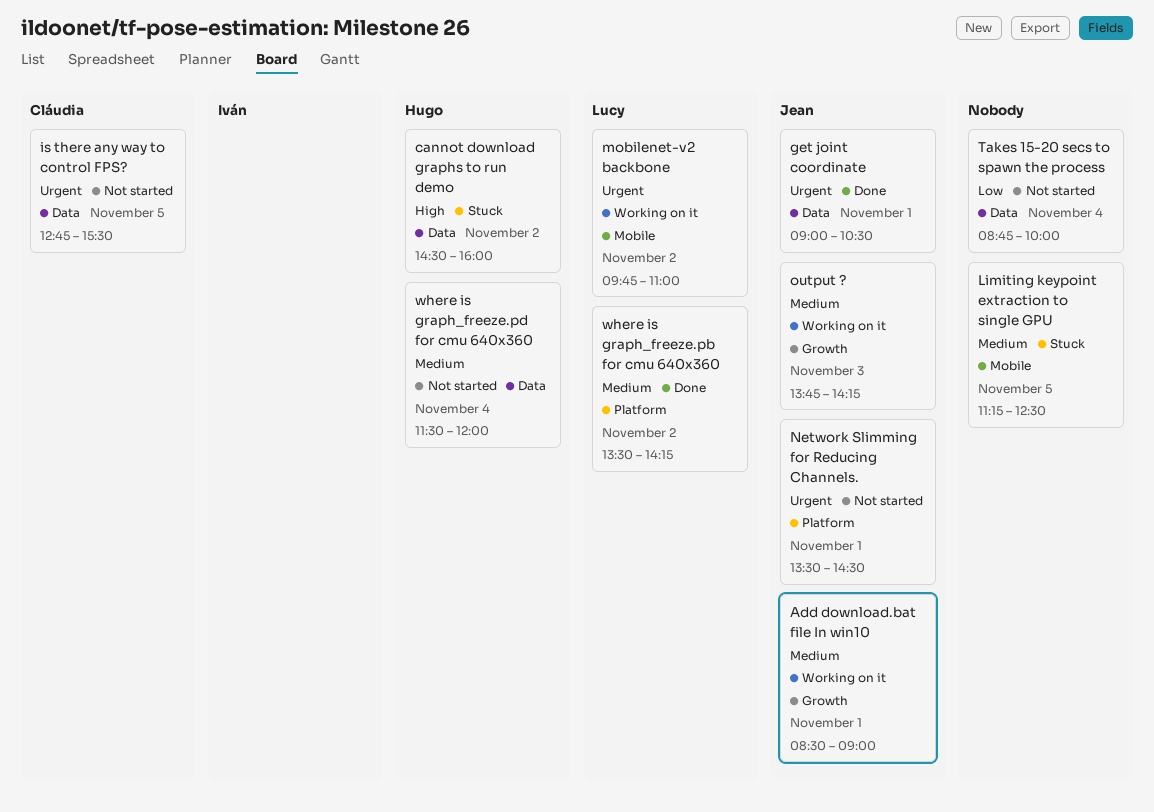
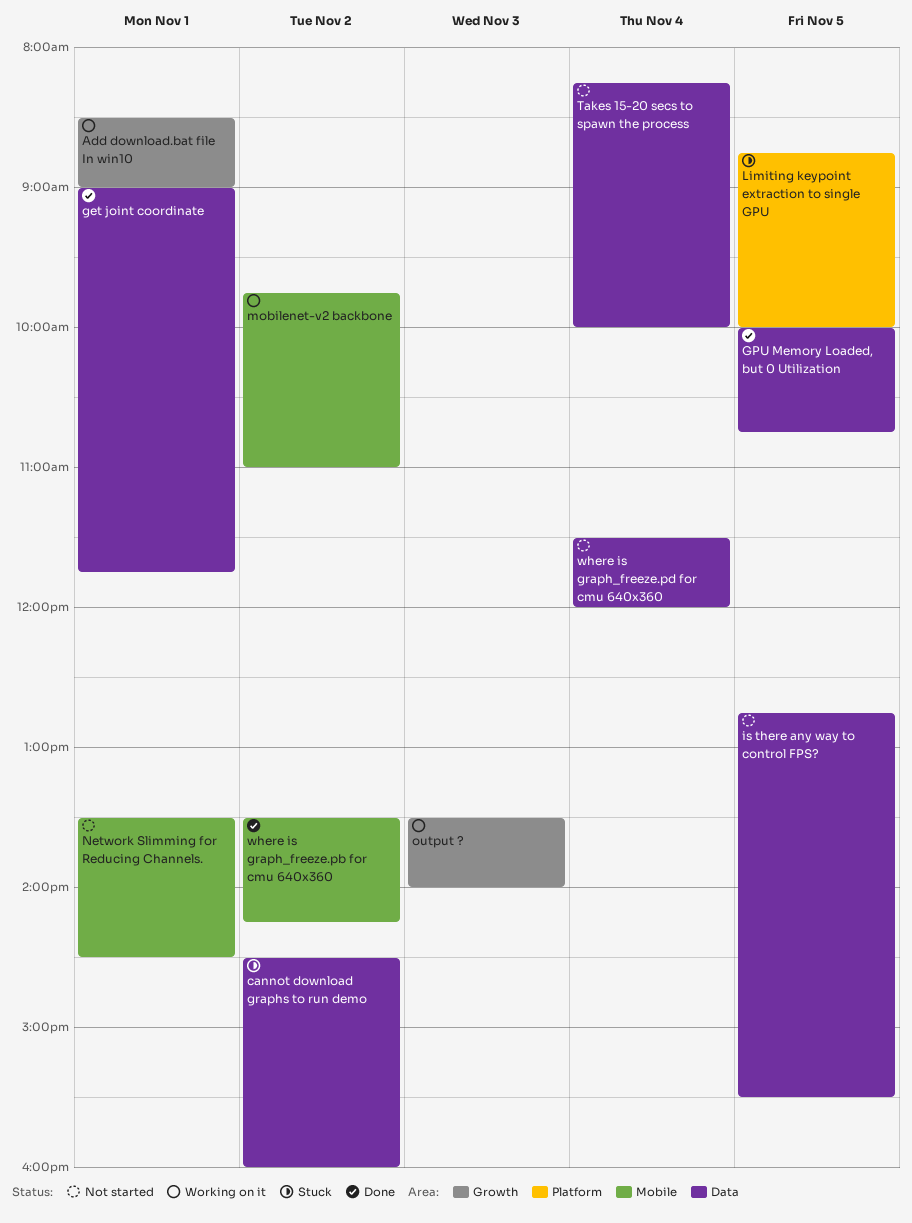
get joint coordinate, ends: 10:30 -> 11:45
GPU Memory Loaded, but 0 Utilization: none -> present
Limiting keypoint extraction to single GPU, label: Mobile -> Platform
Limiting keypoint extraction to single GPU, begins: 11:15 -> 08:45
Limiting keypoint extraction to single GPU, ends: 12:30 -> 10:00
Network Slimming for Reducing Channels., label: Platform -> Mobile
output ?, begins: 13:45 -> 13:30
output ?, ends: 14:15 -> 14:00
Takes 15-20 secs to spawn the process, begins: 08:45 -> 08:15
where is graph_freeze.pb for cmu 640x360, label: Platform -> Mobile

